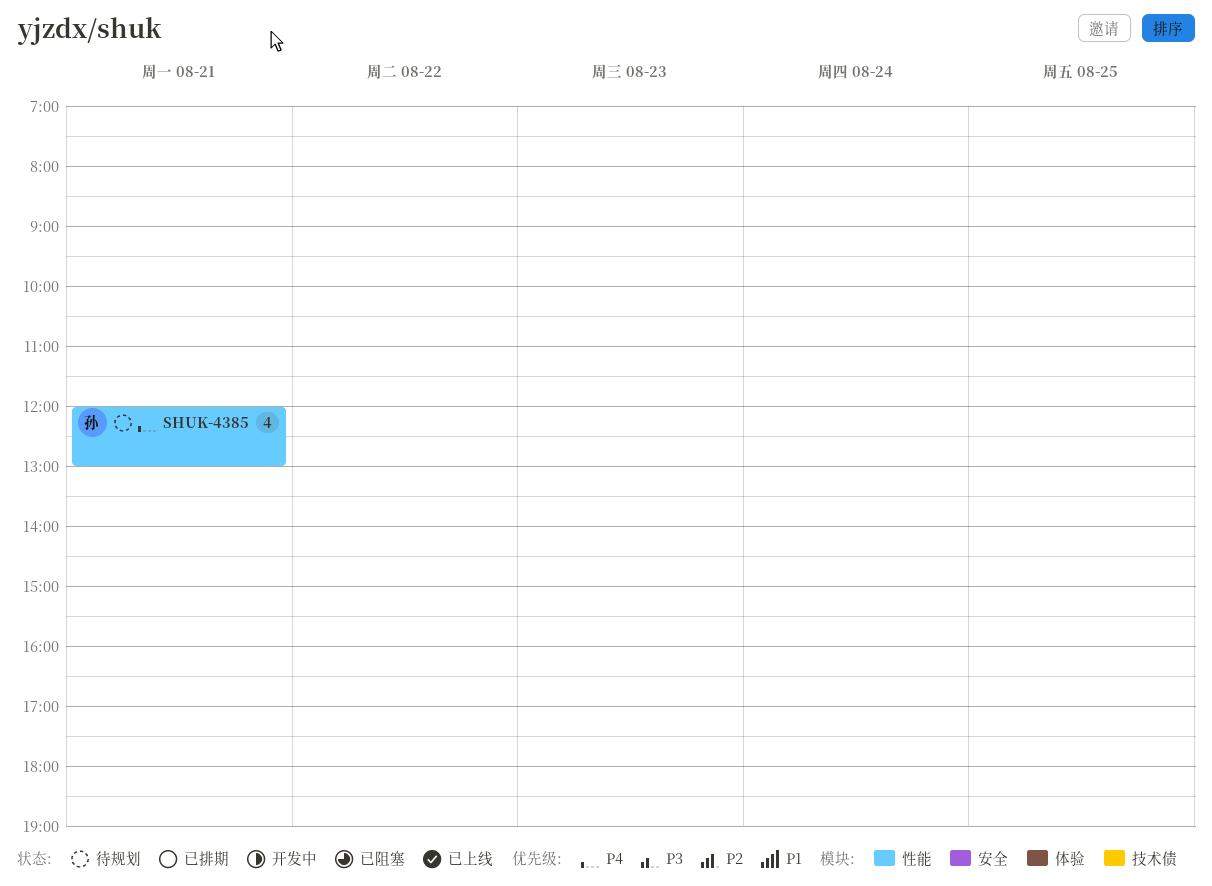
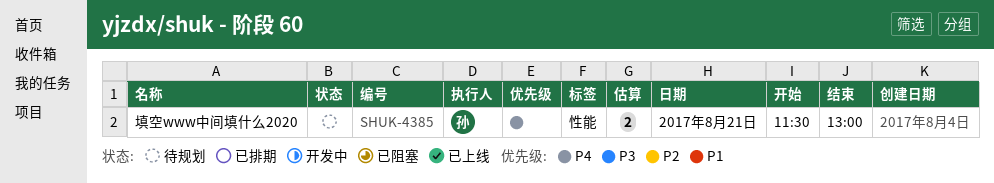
SHUK-4385, estimate: 4 -> 2
SHUK-4385, begins: 12:00 -> 11:30

